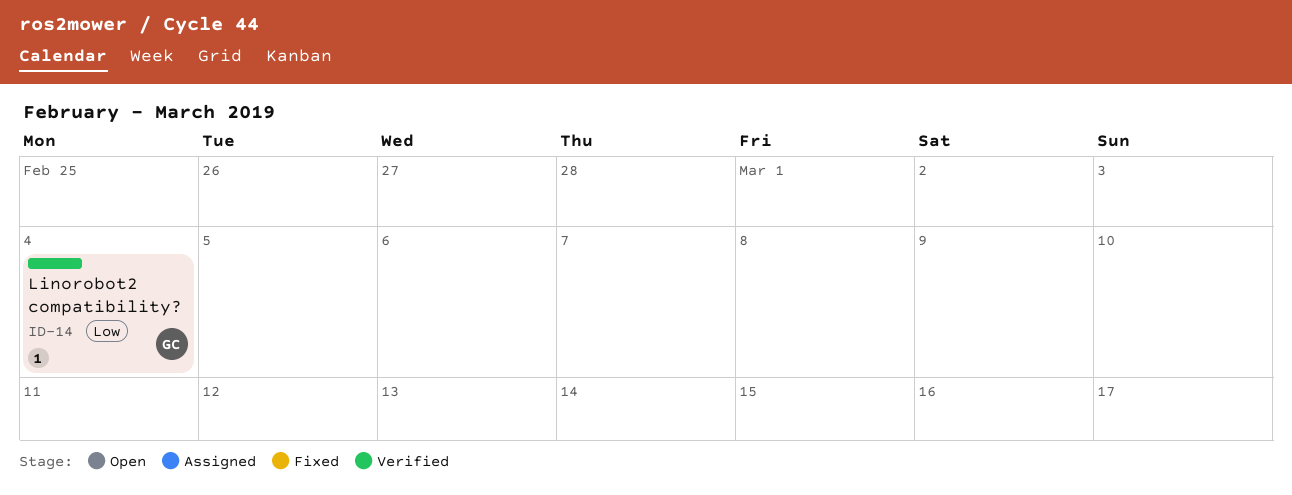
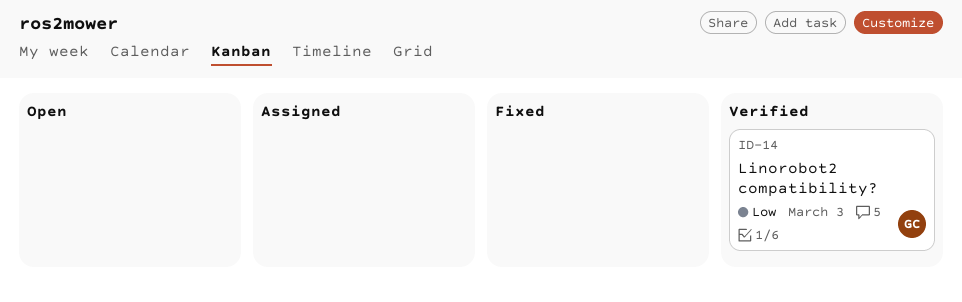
ID-14, due: Mar 4 -> Mar 3

